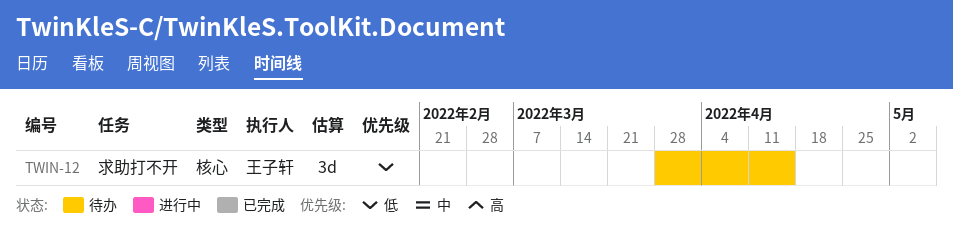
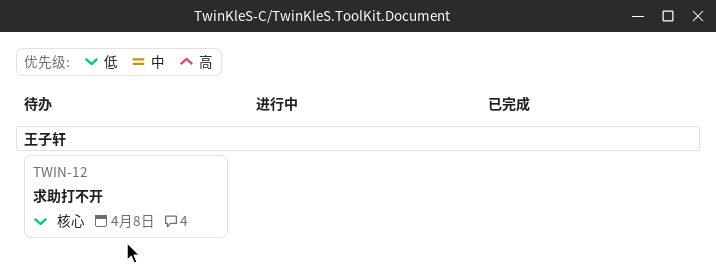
TWIN-12, due: Apr 15 -> Apr 8

